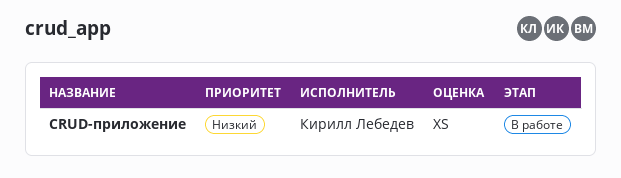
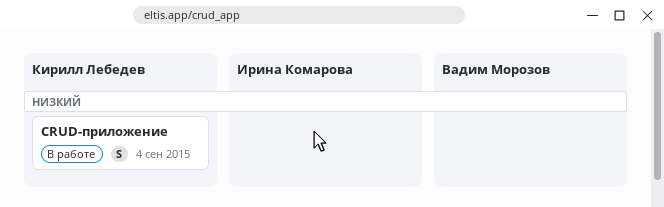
CRUD-приложение, estimate: XS -> S

